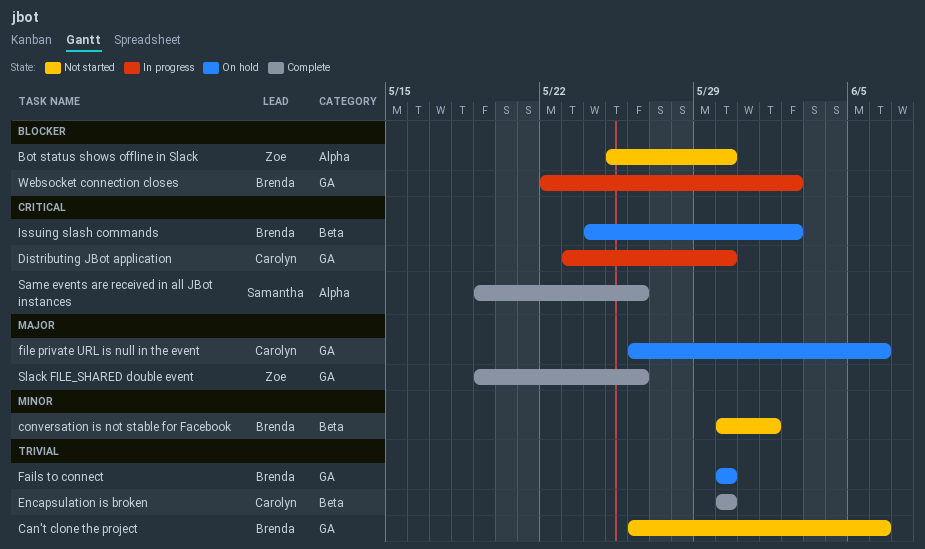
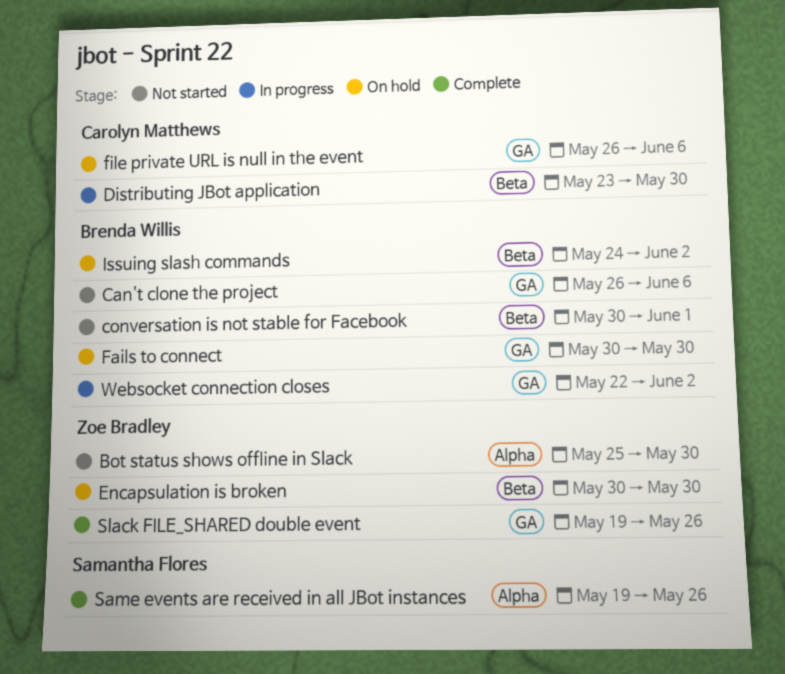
Distributing JBot application, label: GA -> Beta
Encapsulation is broken, status: Complete -> On hold
Encapsulation is broken, owner: Carolyn Matthews -> Zoe Bradley

